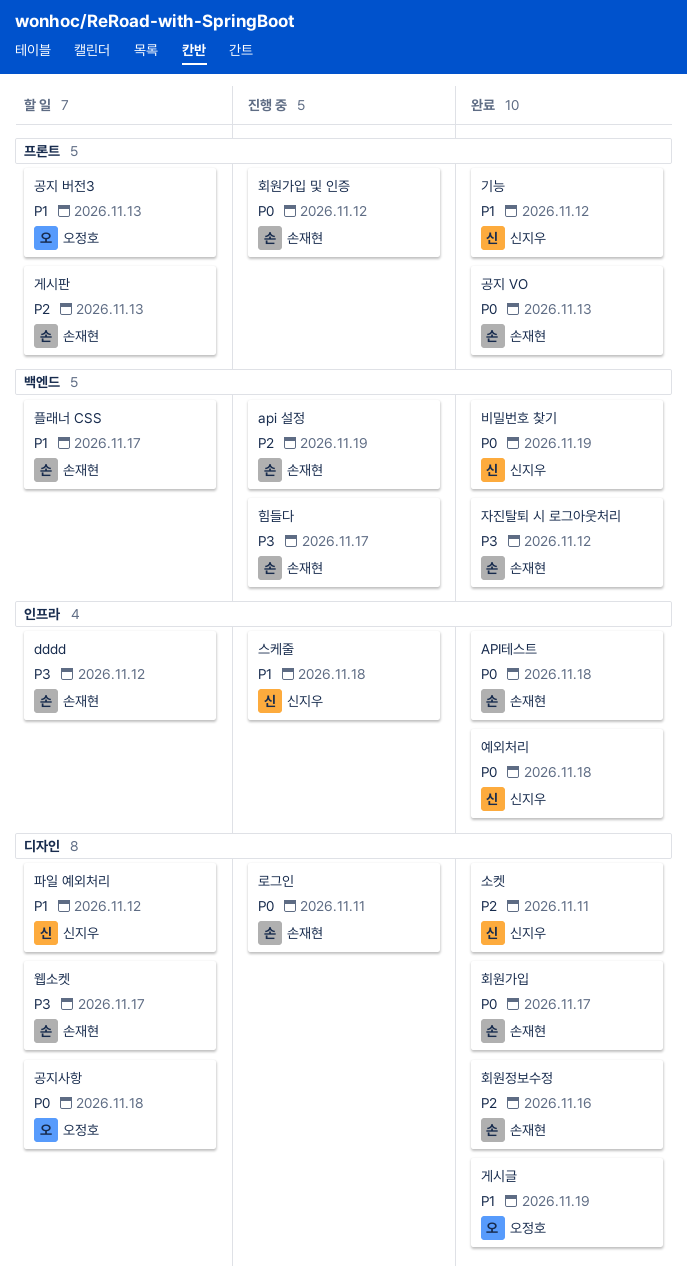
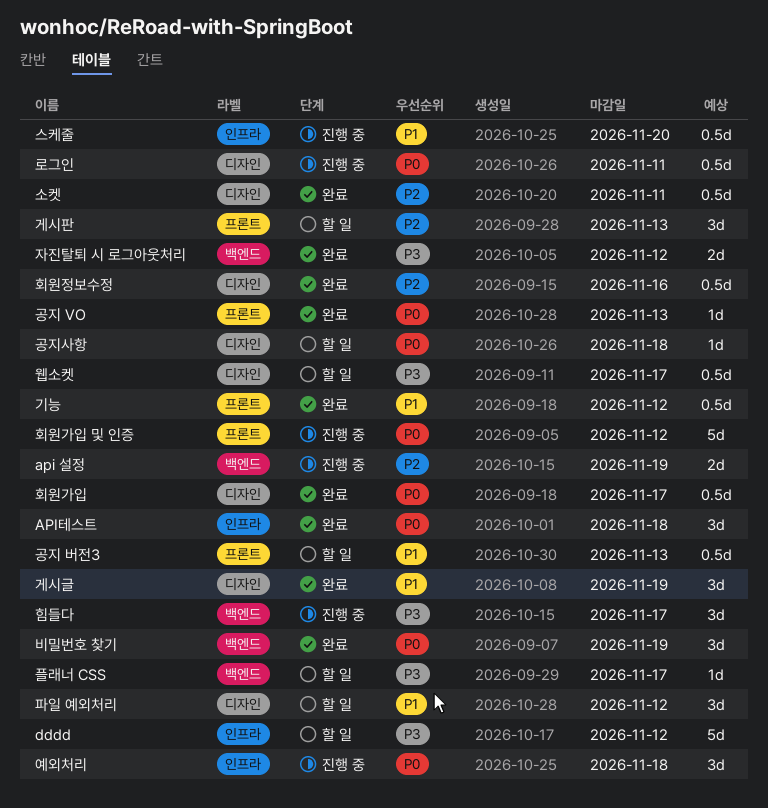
스케줄, due: Nov 18 -> Nov 20
예외처리, status: 완료 -> 진행 중
플래너 CSS, priority: P1 -> P3

